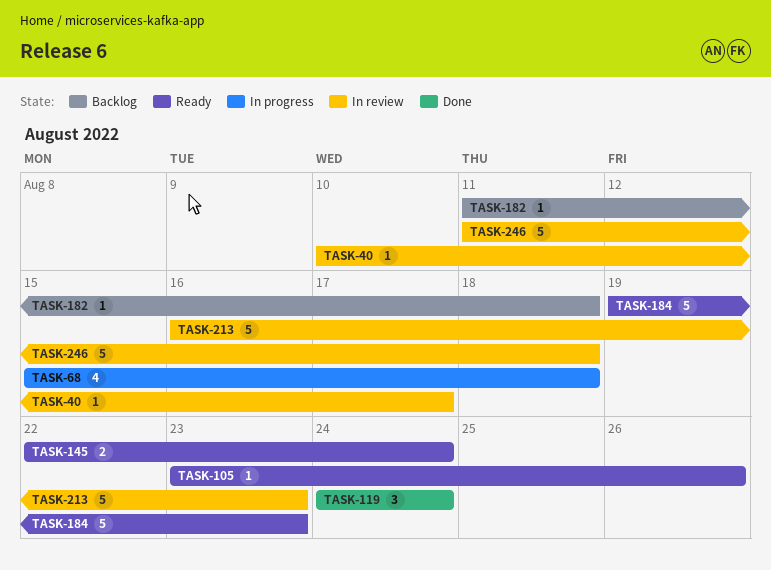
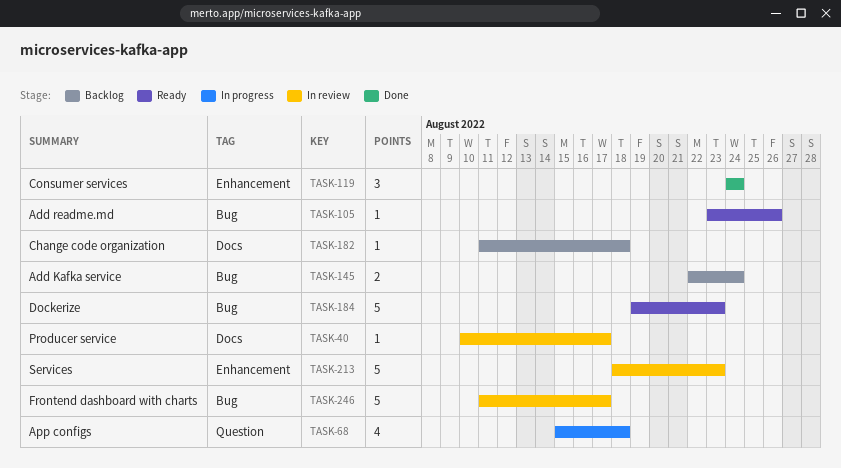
TASK-145, status: Ready -> Backlog
TASK-213, start: Aug 16 -> Aug 18
TASK-246, due: Aug 18 -> Aug 17

